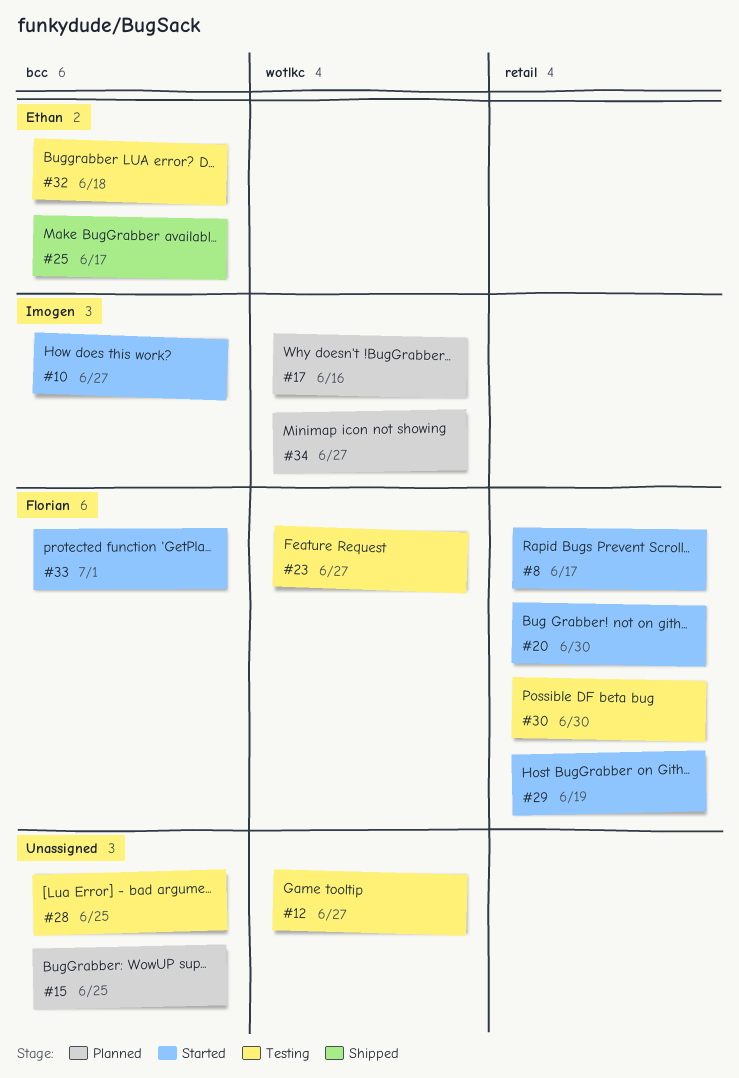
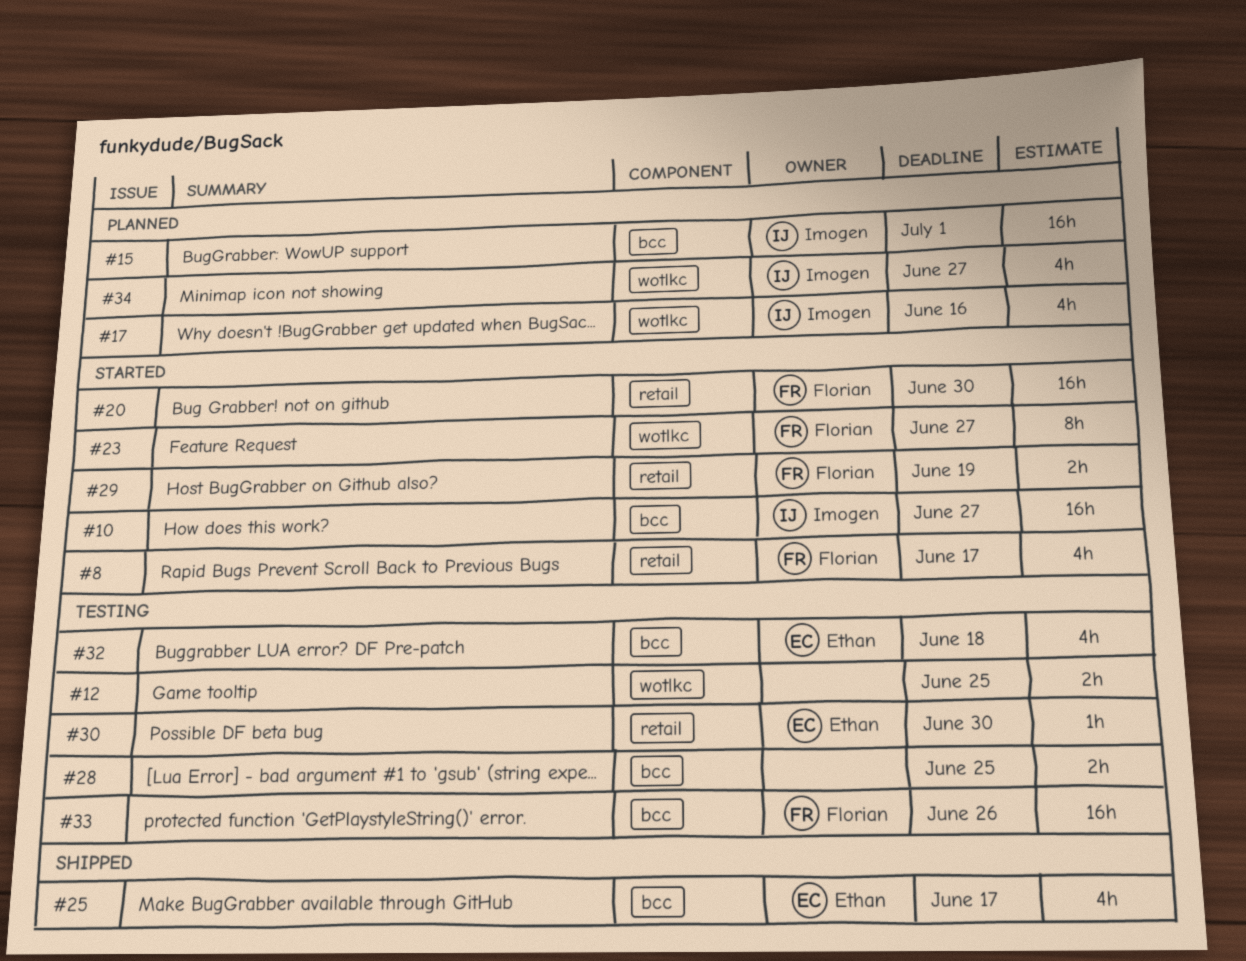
#12, due: Jun 27 -> Jun 25
#15, owner: none -> Imogen
#15, due: Jun 25 -> Jul 1
#23, status: Testing -> Started
#30, owner: Florian -> Ethan
#33, status: Started -> Testing
#33, due: Jul 1 -> Jun 26

